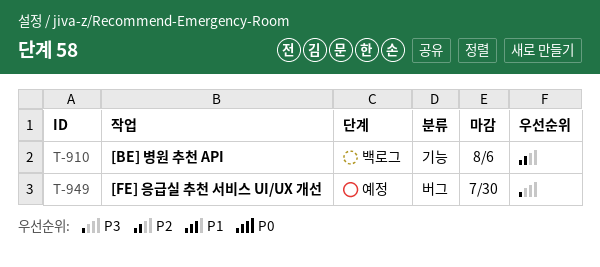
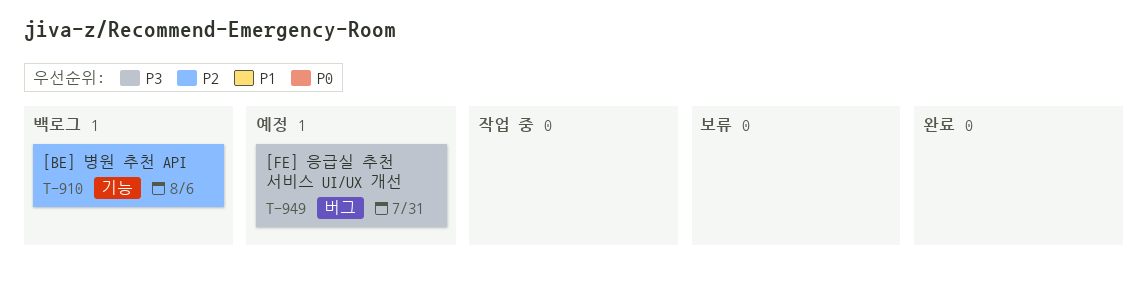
T-949, due: Jul 30 -> Jul 31

